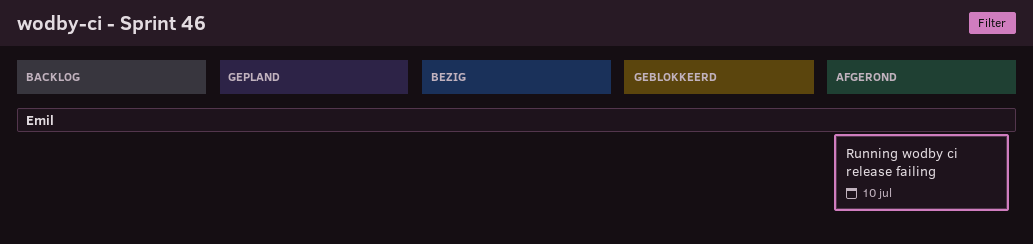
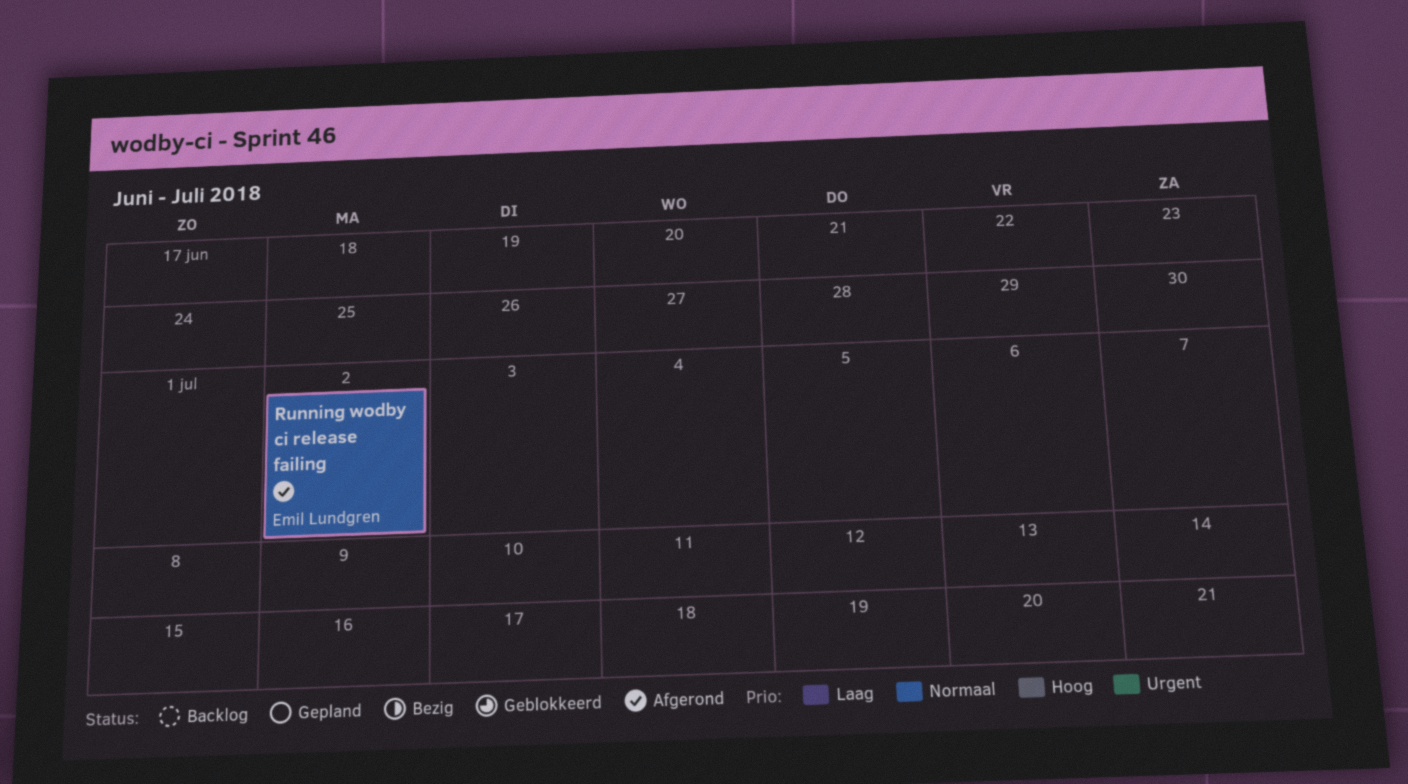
Running wodby ci release failing, due: Jul 10 -> Jul 2

